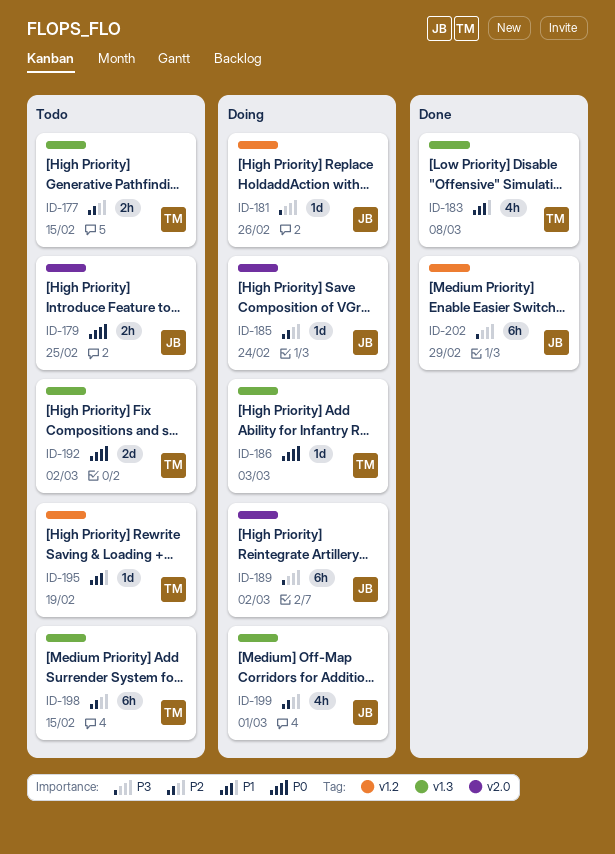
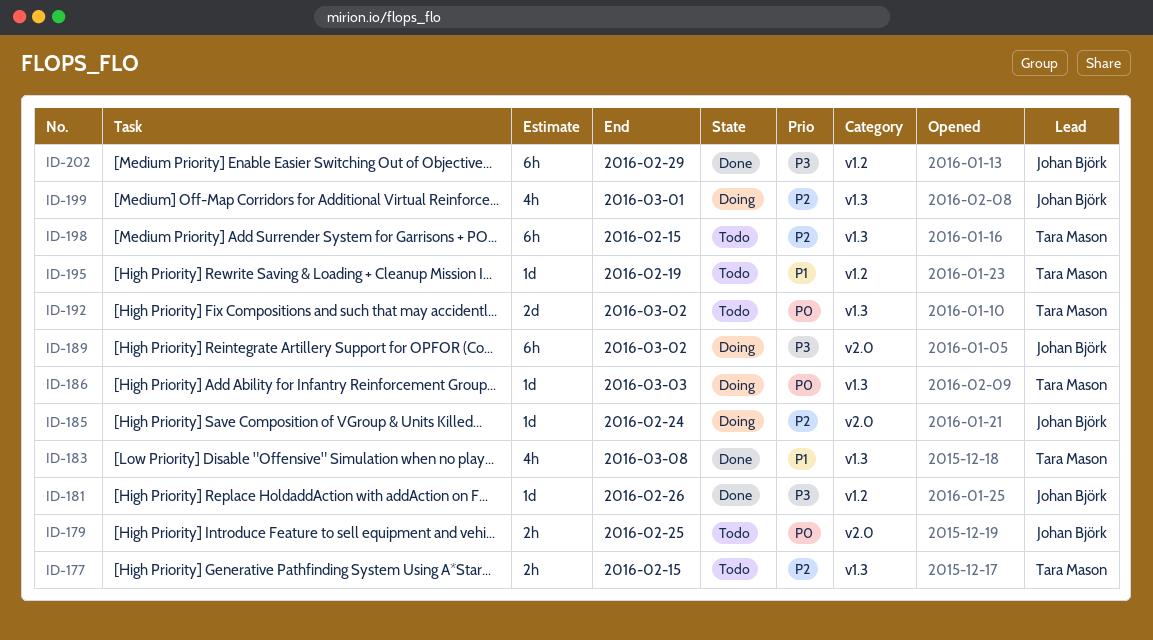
ID-181, status: Doing -> Done

